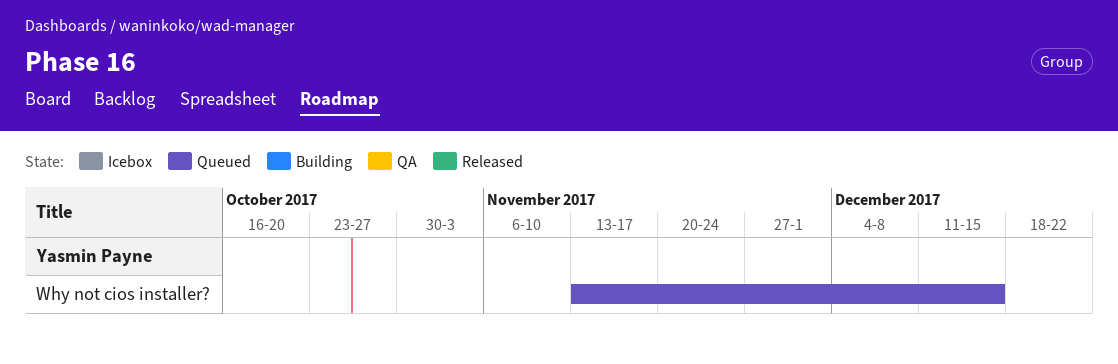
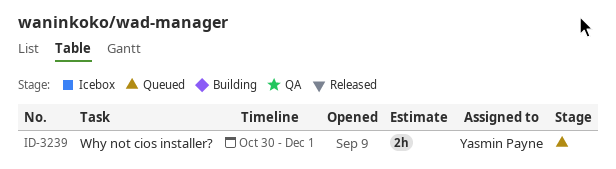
Why not cios installer?, start: Nov 13 -> Oct 30
Why not cios installer?, due: Dec 15 -> Dec 1

